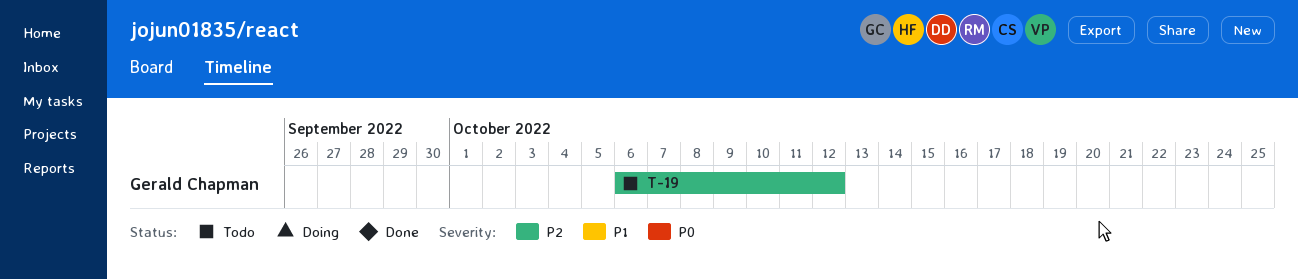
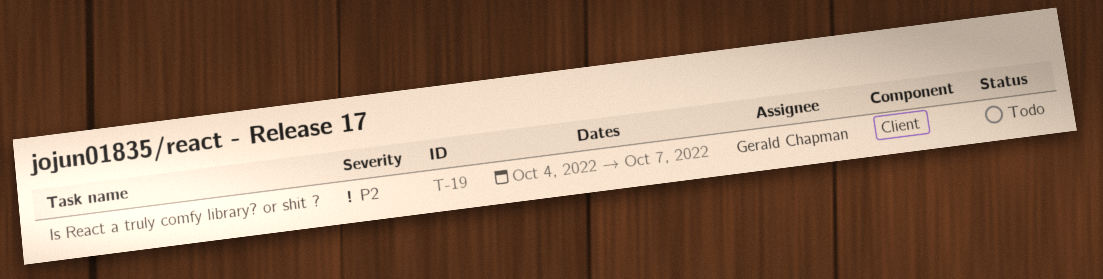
T-19, start: Oct 6 -> Oct 4
T-19, due: Oct 12 -> Oct 7

